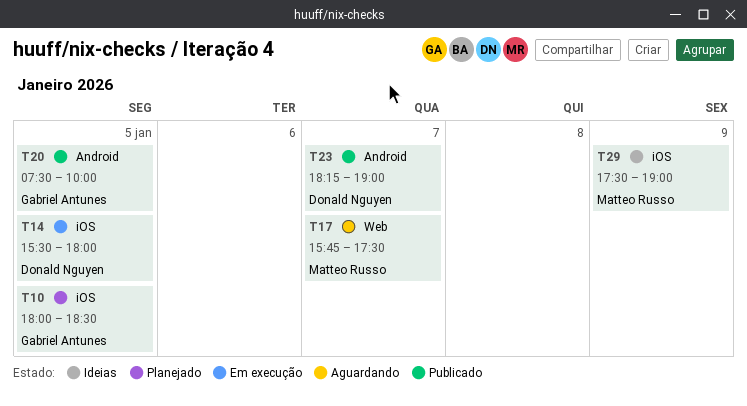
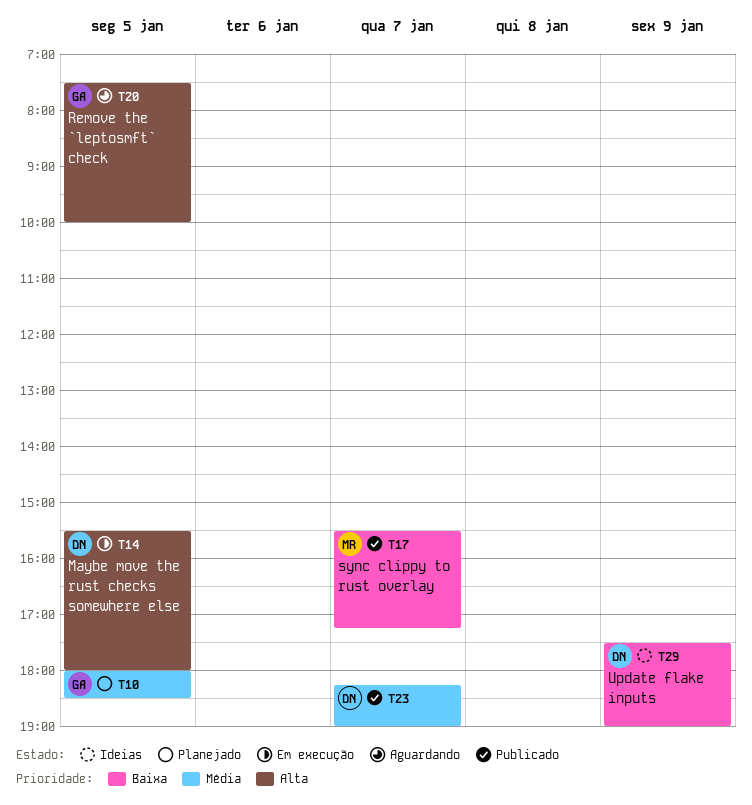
T17, status: Aguardando -> Publicado
T17, begins: 15:45 -> 15:30
T17, ends: 17:30 -> 17:15
T20, status: Publicado -> Aguardando
T29, owner: Matteo Russo -> Donald Nguyen

